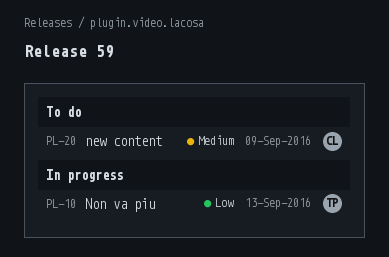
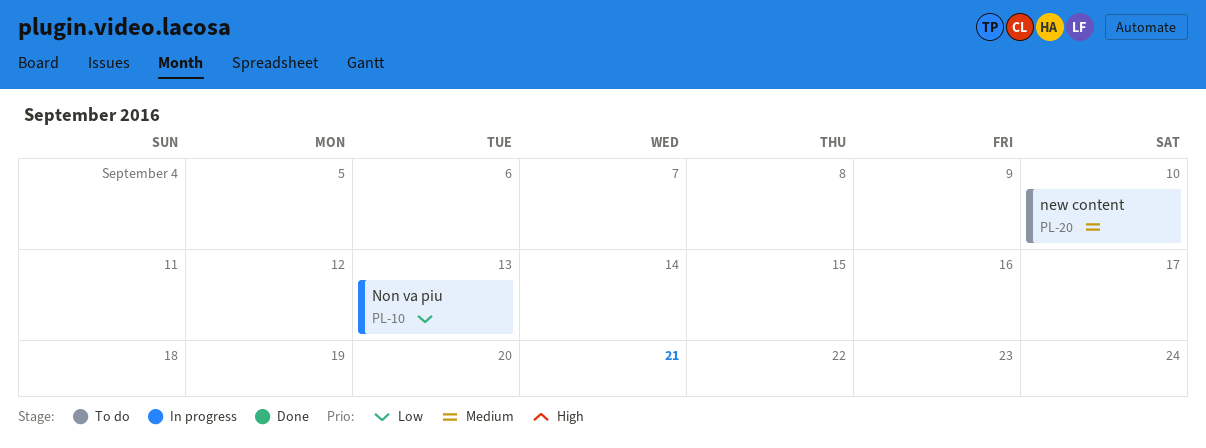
PL-20, due: Sep 9 -> Sep 10

